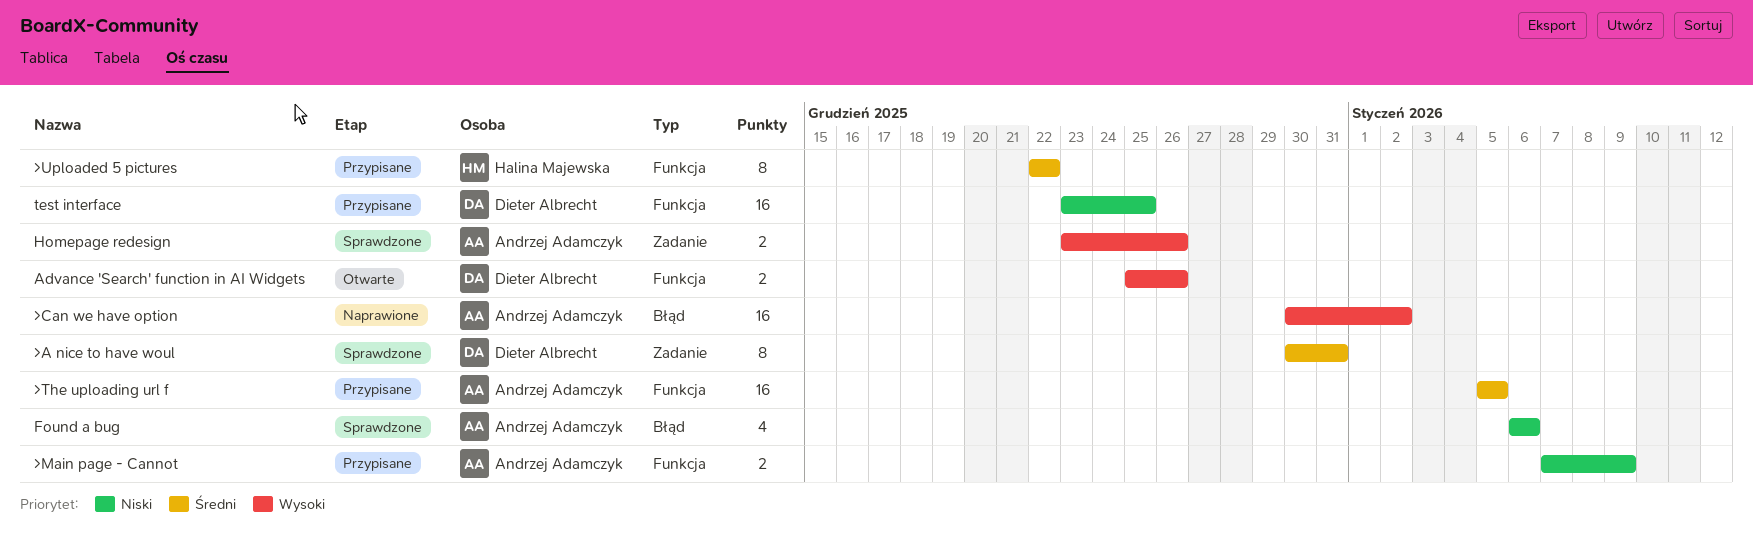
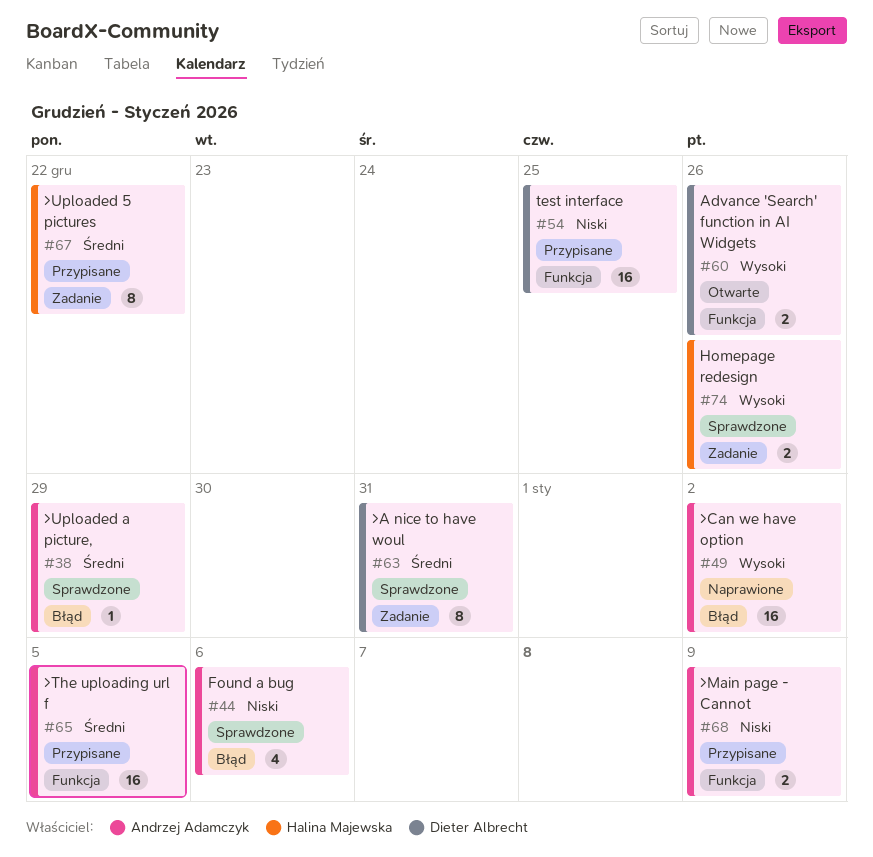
>Uploaded 5 pictures, label: Funkcja -> Zadanie
>Uploaded a picture,: none -> present
Homepage redesign, owner: Andrzej Adamczyk -> Halina Majewska

